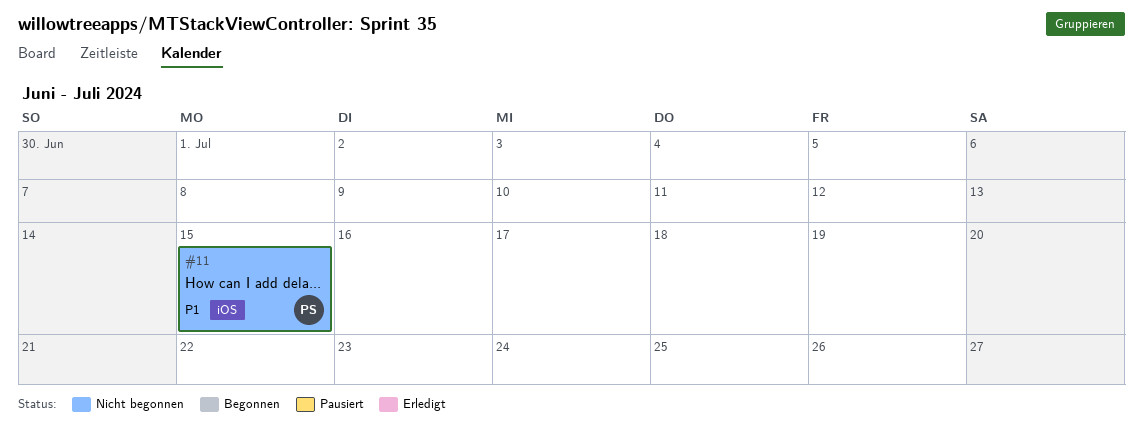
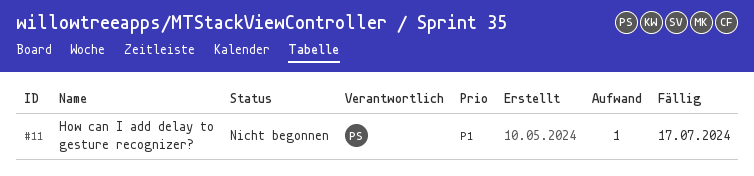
#11, due: Jul 15 -> Jul 17

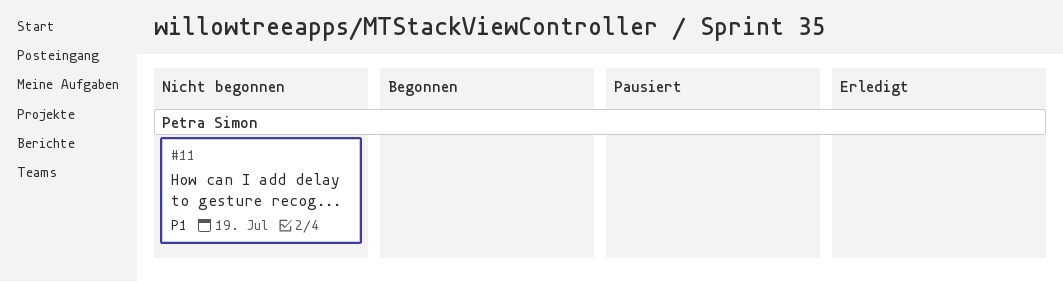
#11, due: Jul 17 -> Jul 19

